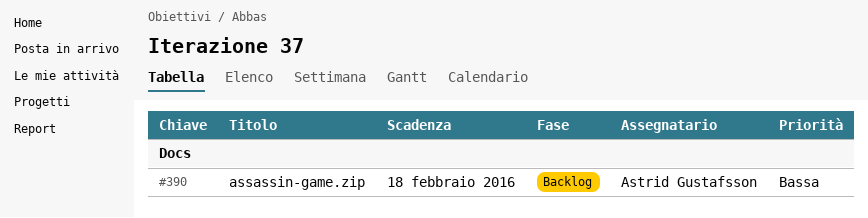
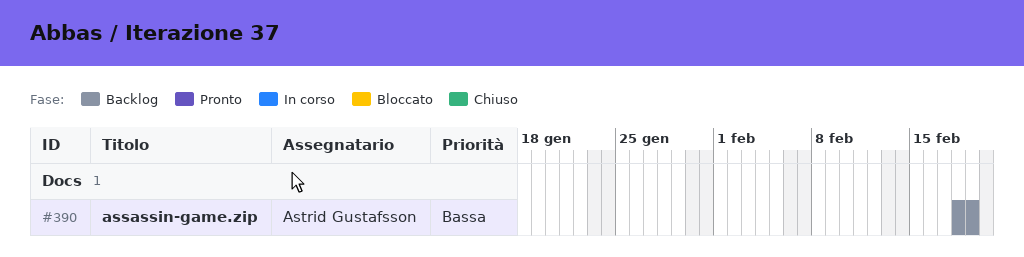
#390, due: Feb 18 -> Feb 19

